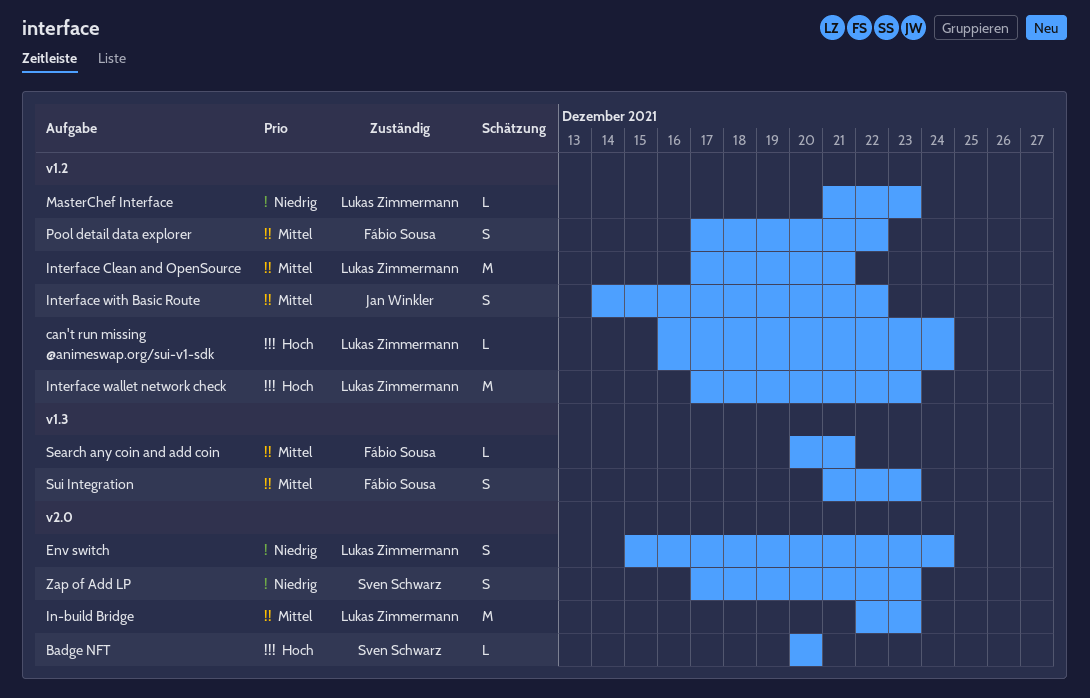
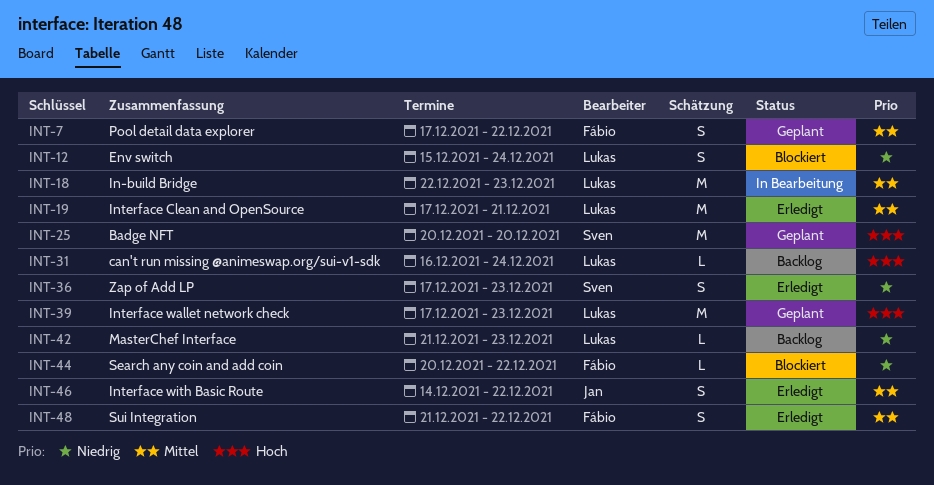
Badge NFT, estimate: L -> M
Search any coin and add coin, priority: Mittel -> Niedrig
Search any coin and add coin, due: Dec 21 -> Dec 22
Sui Integration, due: Dec 23 -> Dec 22

